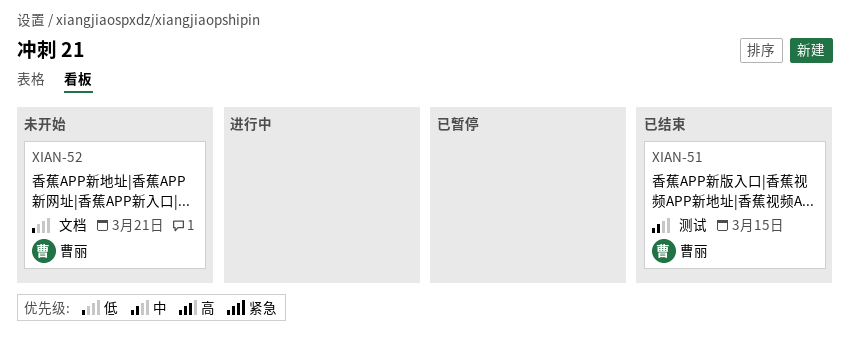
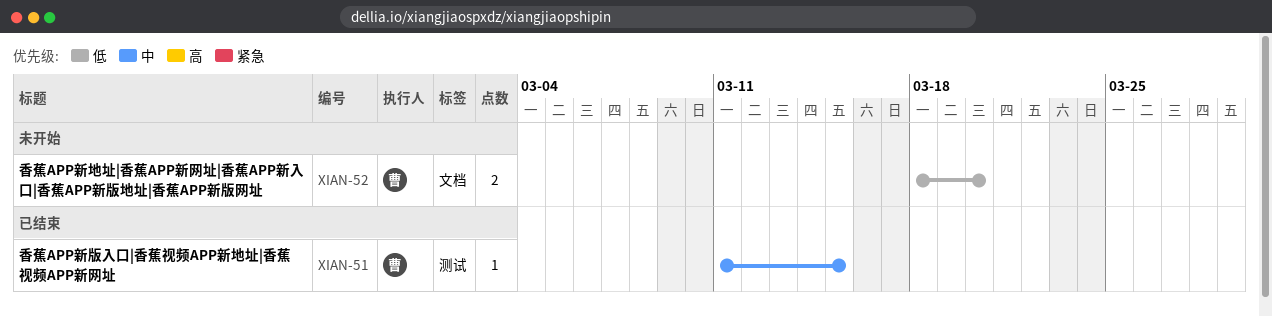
XIAN-52, due: Mar 21 -> Mar 20

